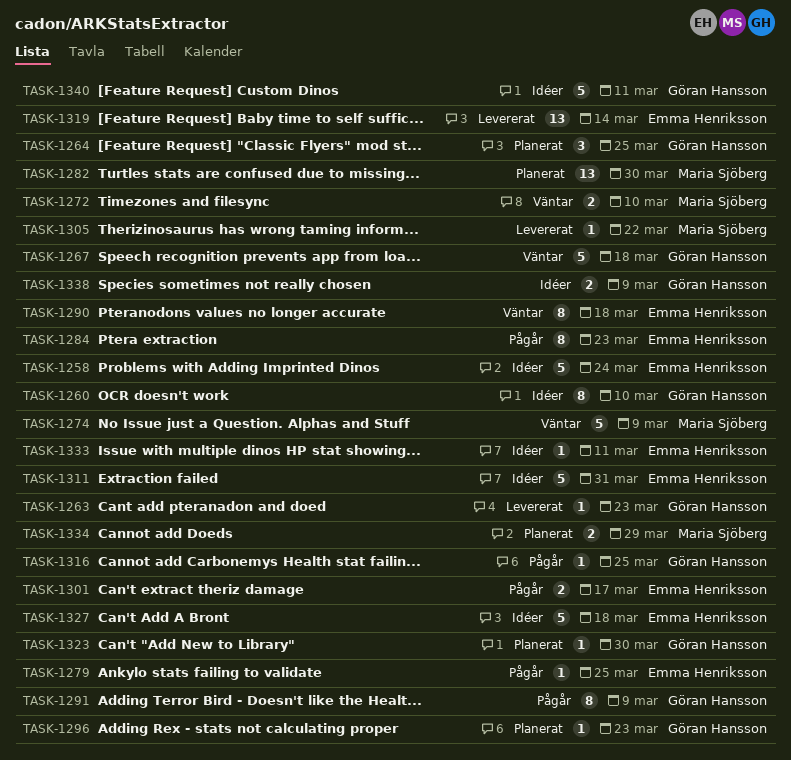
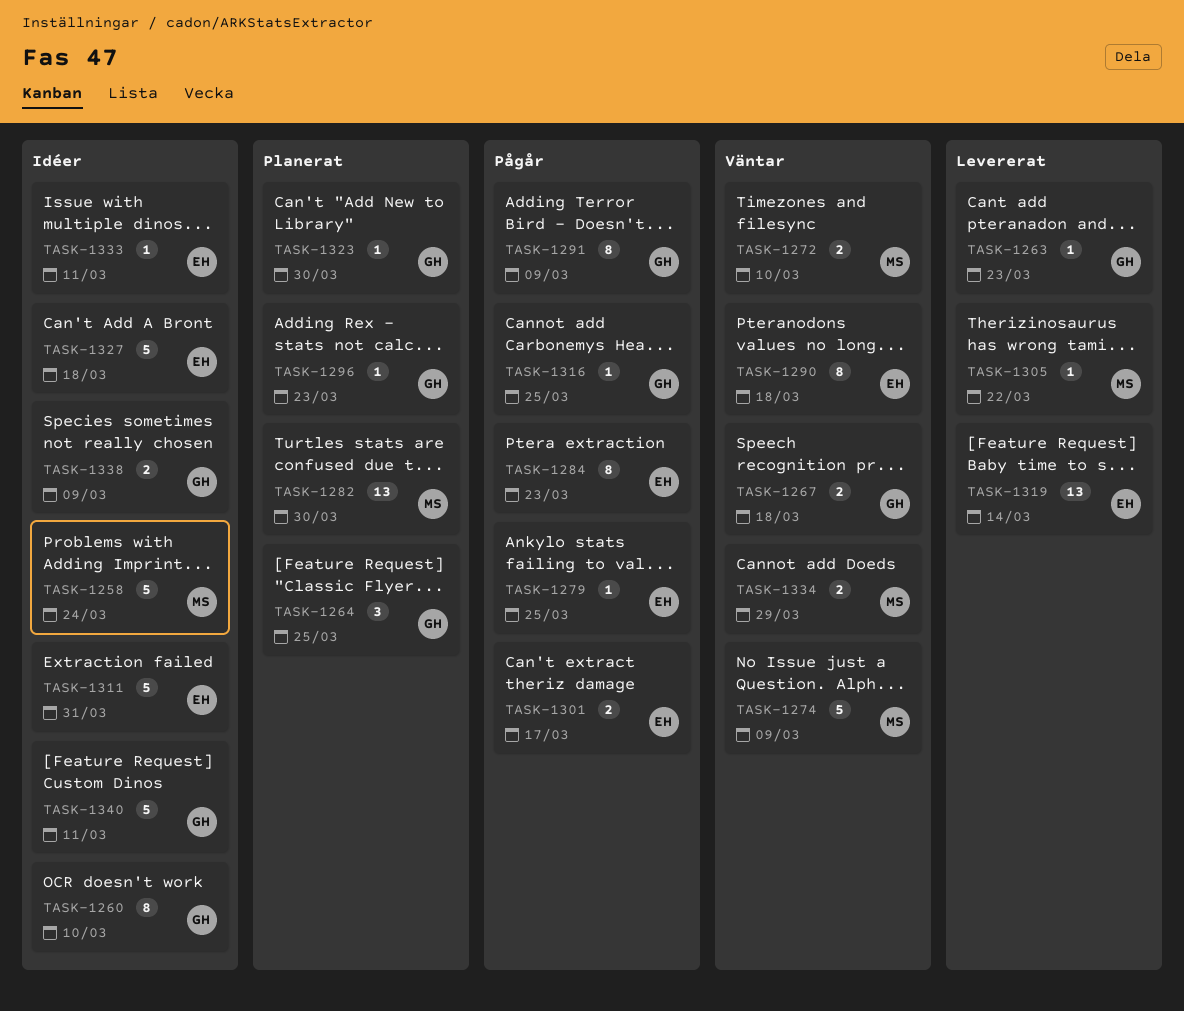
TASK-1258, owner: Emma Henriksson -> Maria Sjöberg
TASK-1267, estimate: 5 -> 2
TASK-1334, status: Planerat -> Väntar

